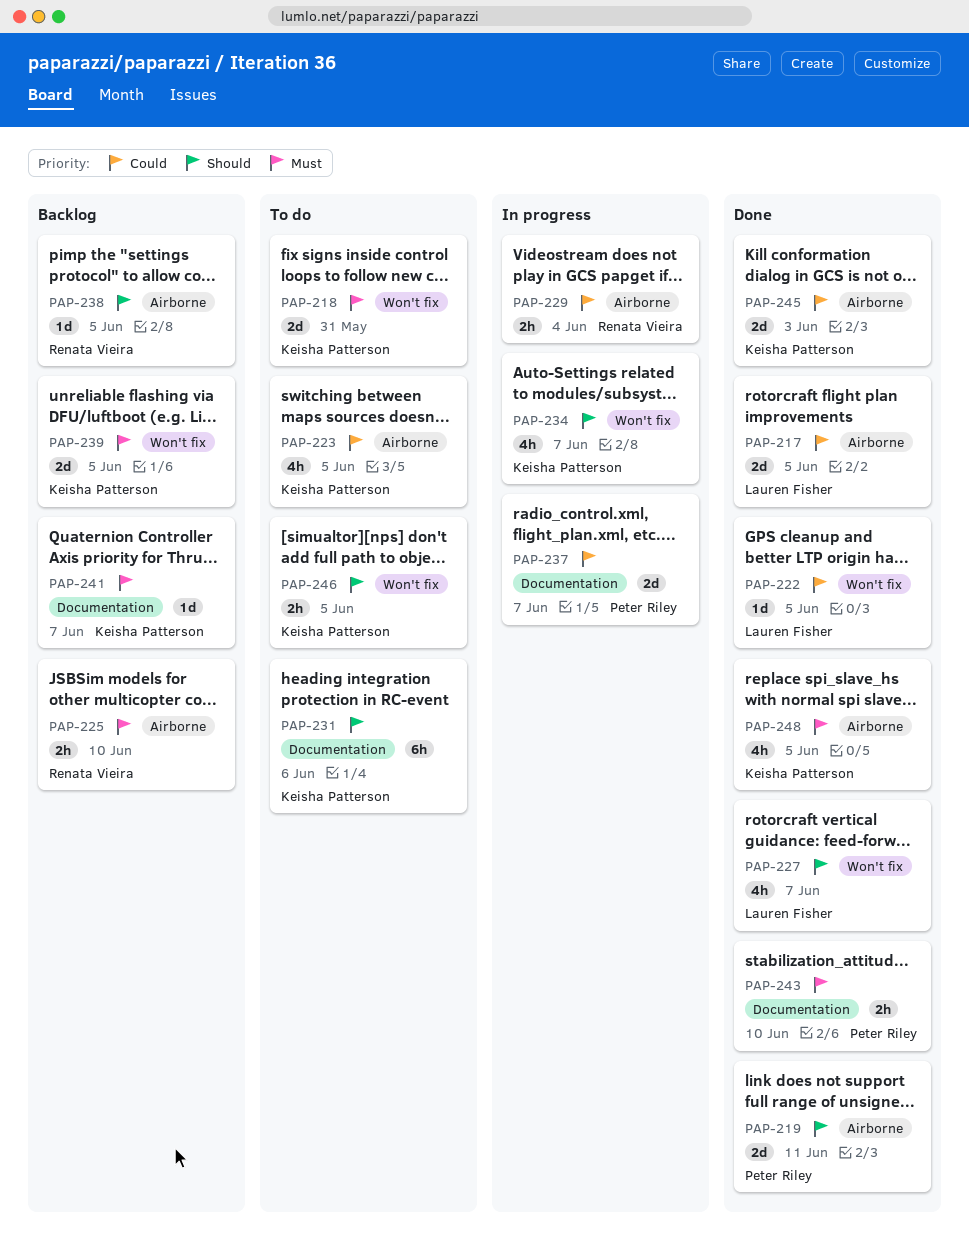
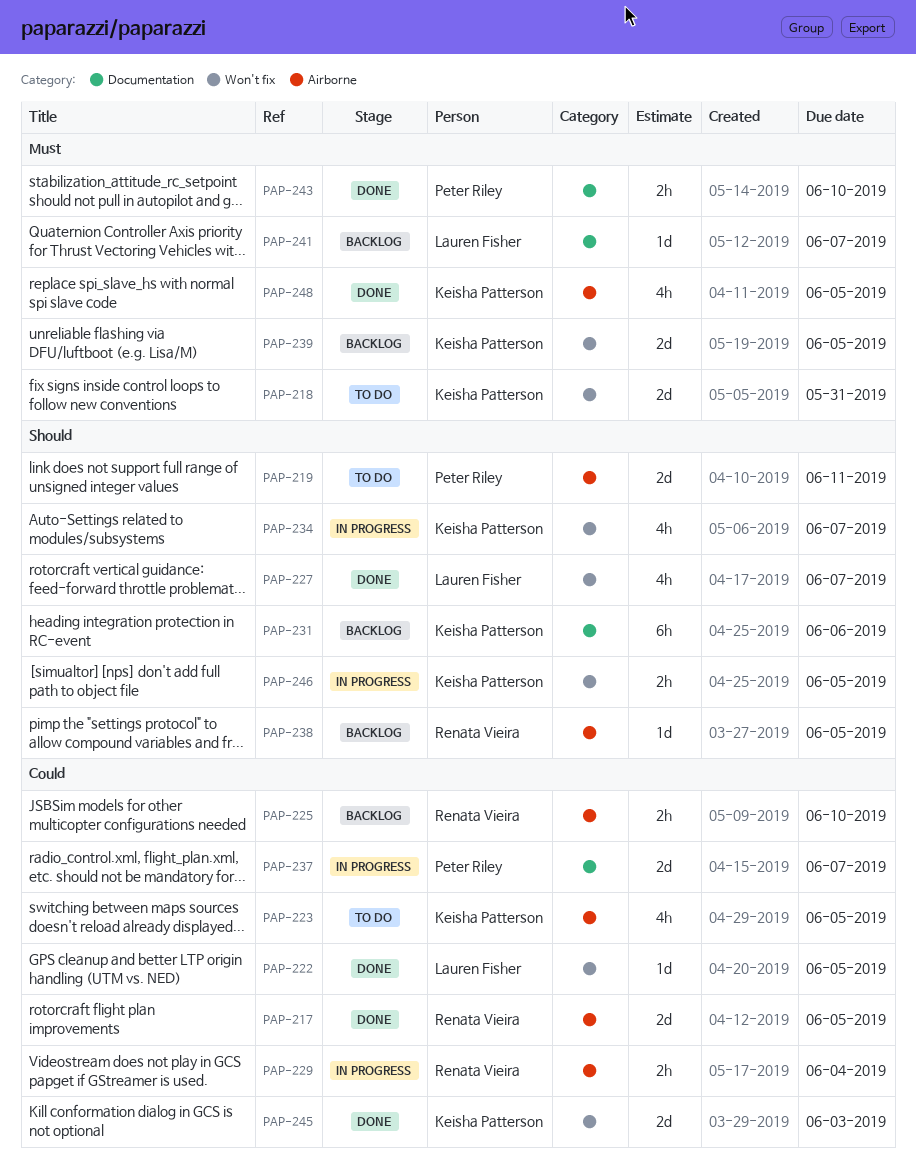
PAP-217, owner: Lauren Fisher -> Renata Vieira
PAP-219, status: Done -> To do
PAP-225, priority: Must -> Could
PAP-231, status: To do -> Backlog
PAP-241, owner: Keisha Patterson -> Lauren Fisher
PAP-245, label: Airborne -> Won't fix
PAP-246, status: To do -> In progress

